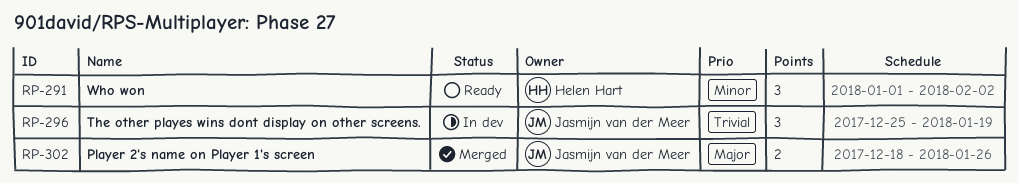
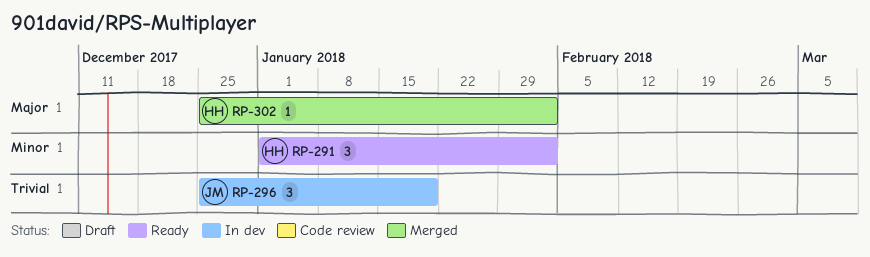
RP-302, owner: Jasmijn van der Meer -> Helen Hart
RP-302, estimate: 2 -> 1
RP-302, start: Dec 18 -> Dec 25
RP-302, due: Jan 26 -> Feb 2

